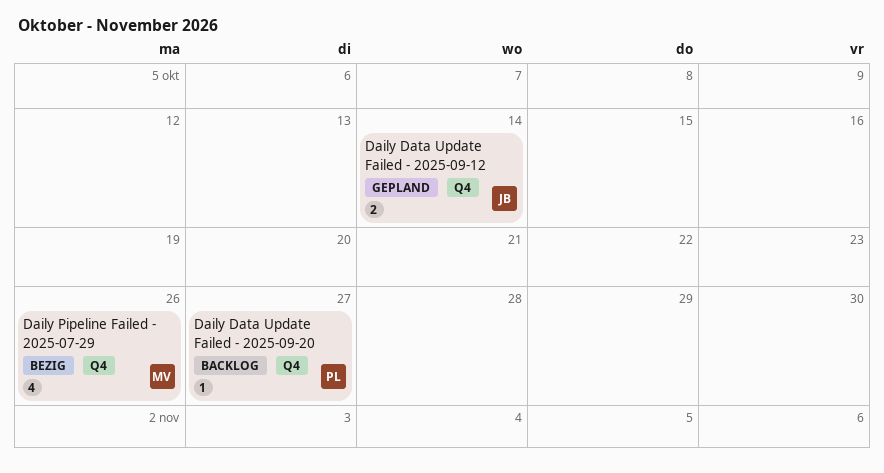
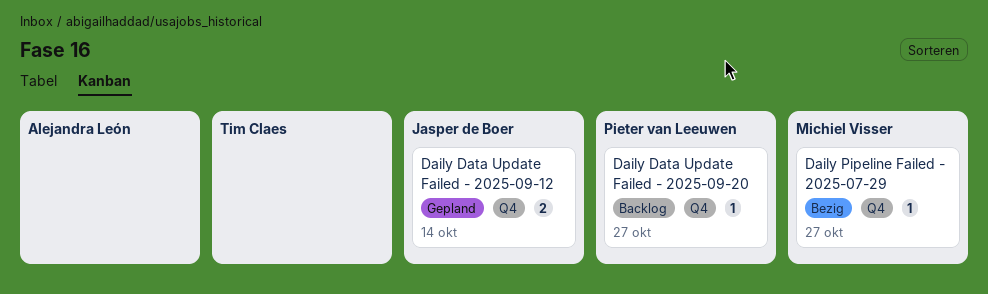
Daily Pipeline Failed - 2025-07-29, estimate: 4 -> 1
Daily Pipeline Failed - 2025-07-29, due: Oct 26 -> Oct 27

